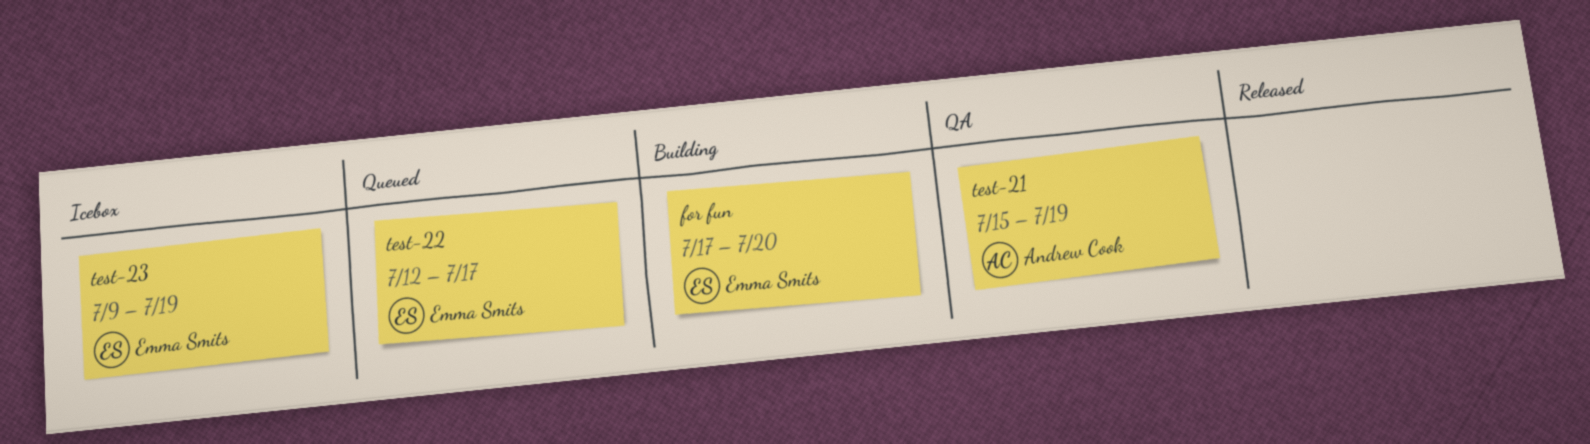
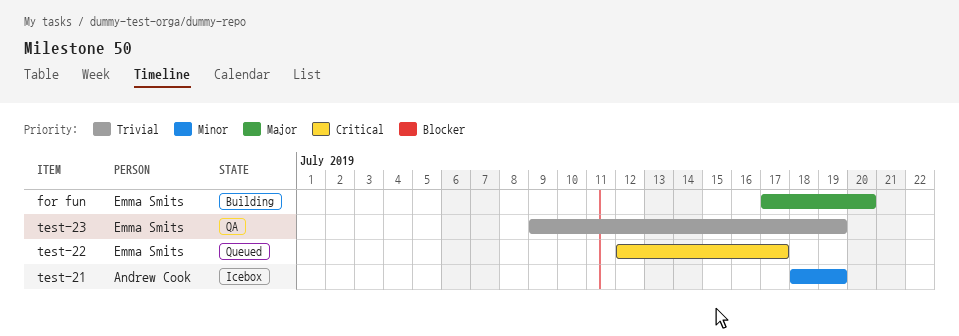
test-21, status: QA -> Icebox
test-21, start: Jul 15 -> Jul 18
test-23, status: Icebox -> QA

